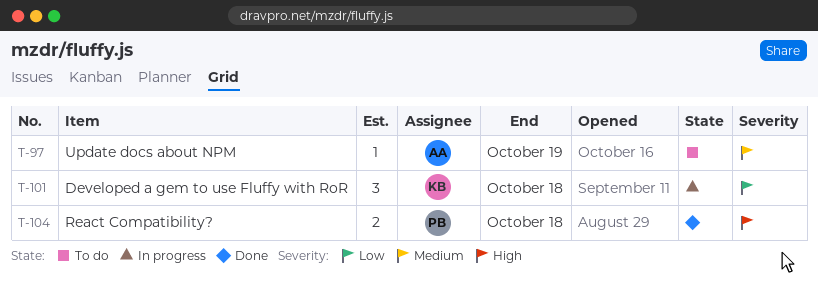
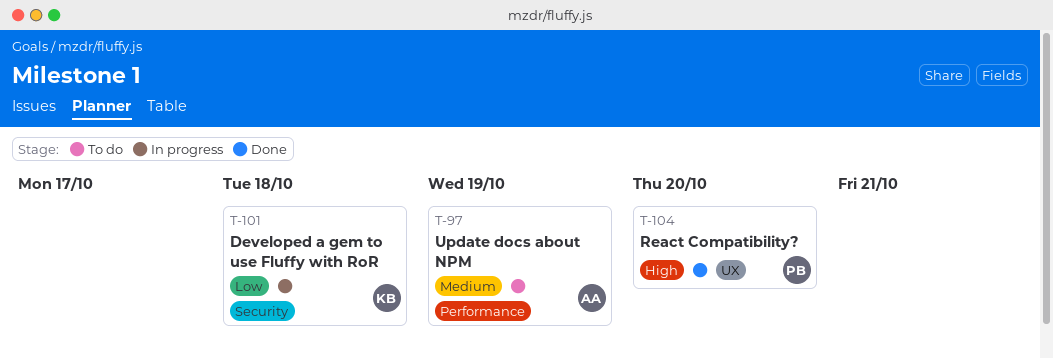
T-104, due: Oct 18 -> Oct 20

